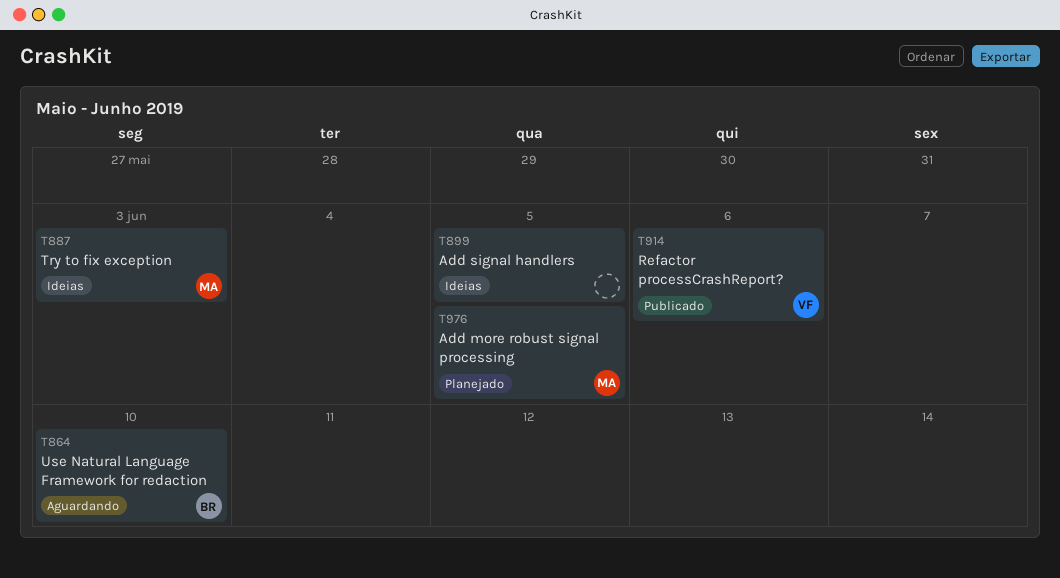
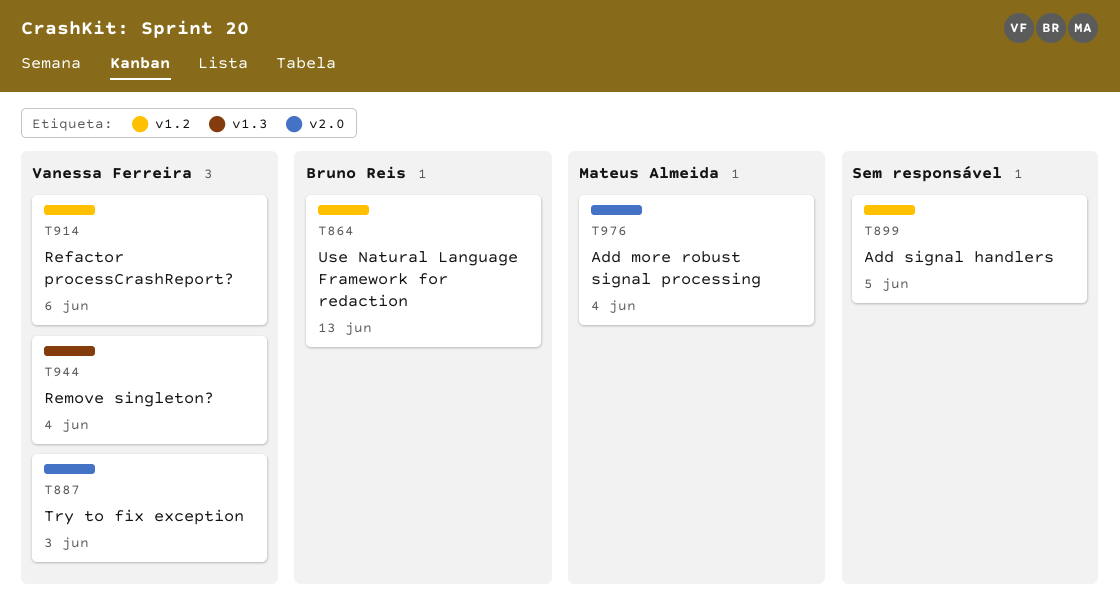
T864, due: Jun 10 -> Jun 13
T887, owner: Mateus Almeida -> Vanessa Ferreira
T944: none -> present
T976, due: Jun 5 -> Jun 4

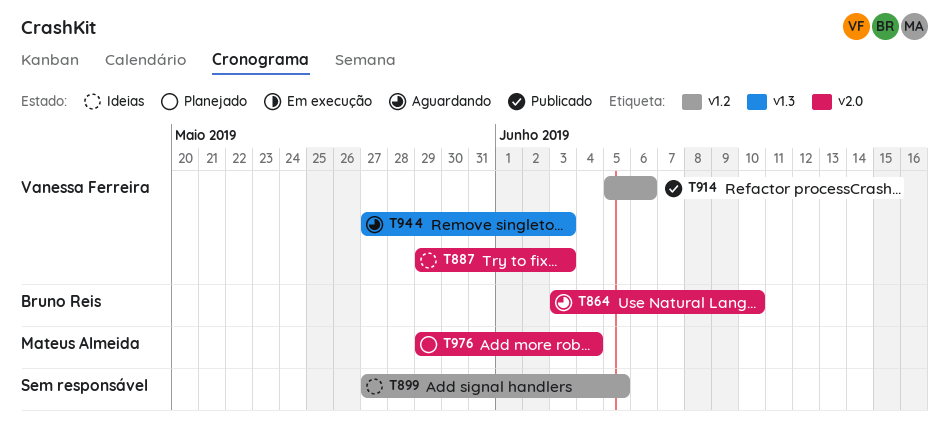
T864, label: v1.2 -> v2.0
T864, due: Jun 13 -> Jun 10
T944, due: Jun 4 -> Jun 3

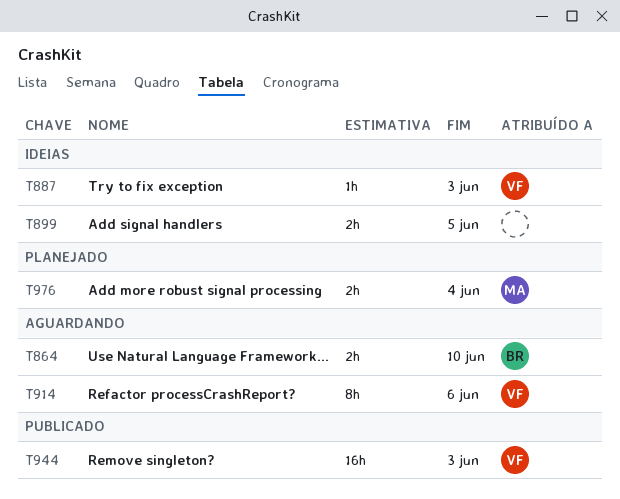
T914, status: Publicado -> Aguardando
T944, status: Aguardando -> Publicado

